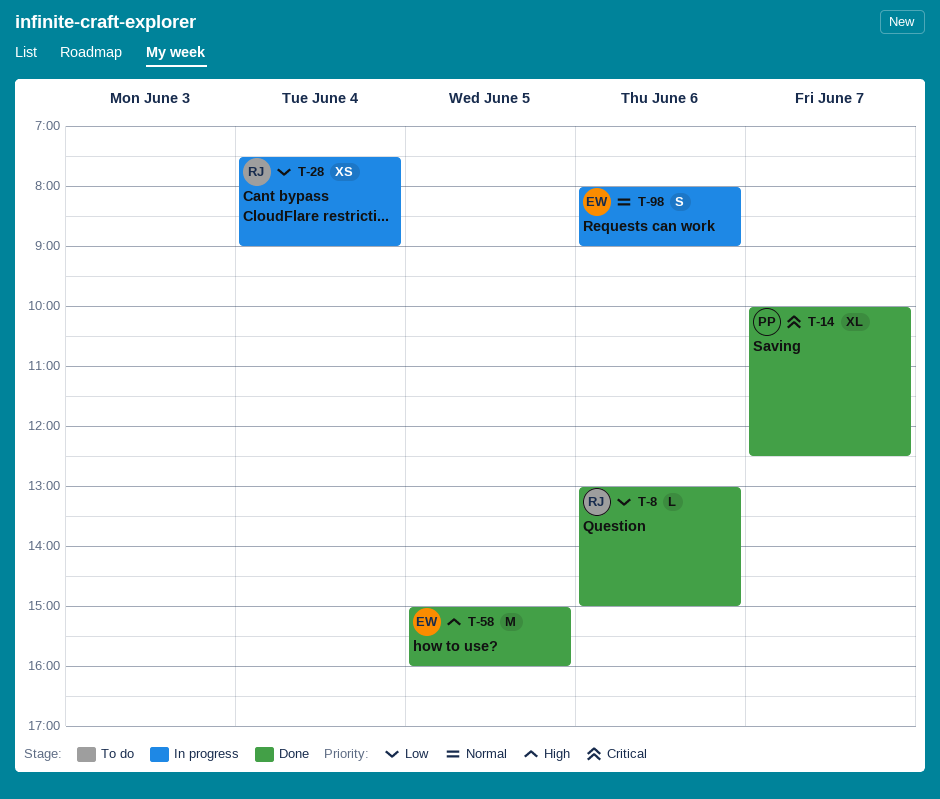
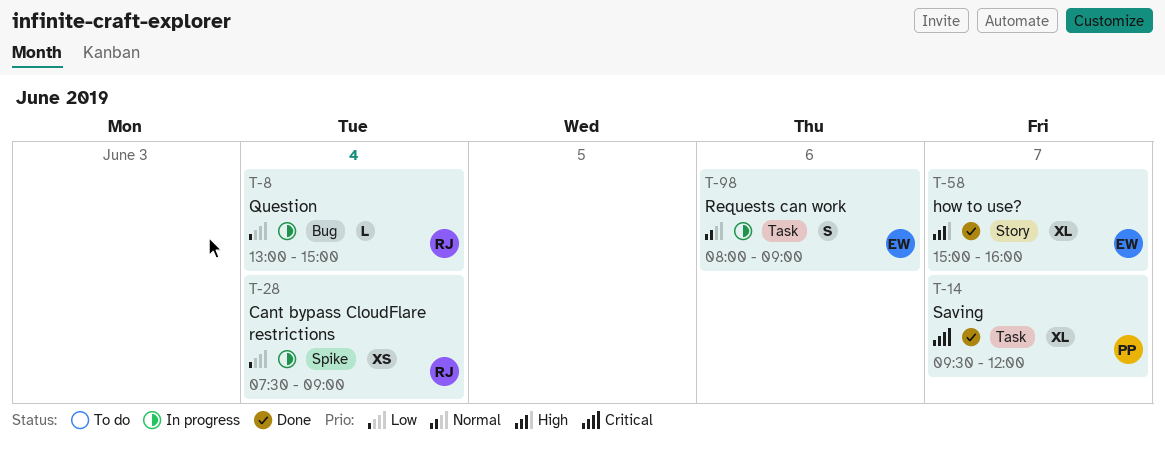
T-8, status: Done -> In progress
T-8, day: Jun 6 -> Jun 4
T-14, begins: 10:00 -> 09:30
T-14, ends: 12:30 -> 12:00
T-58, estimate: M -> XL
T-58, day: Jun 5 -> Jun 7

